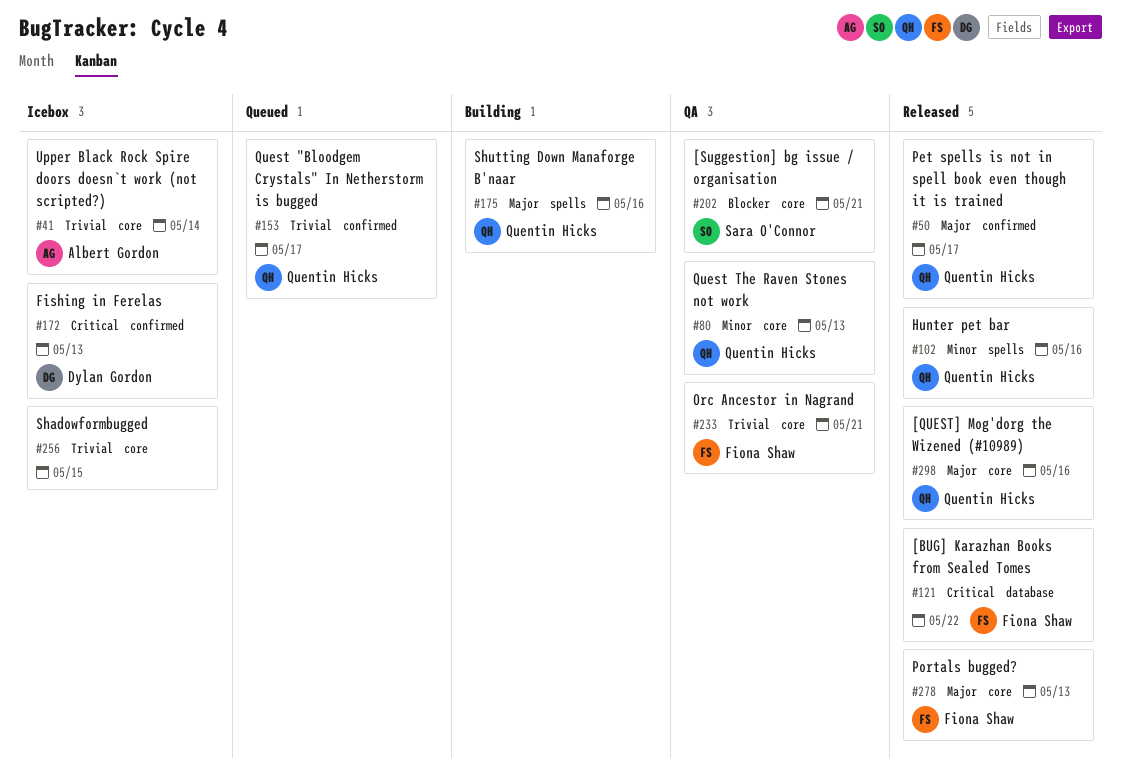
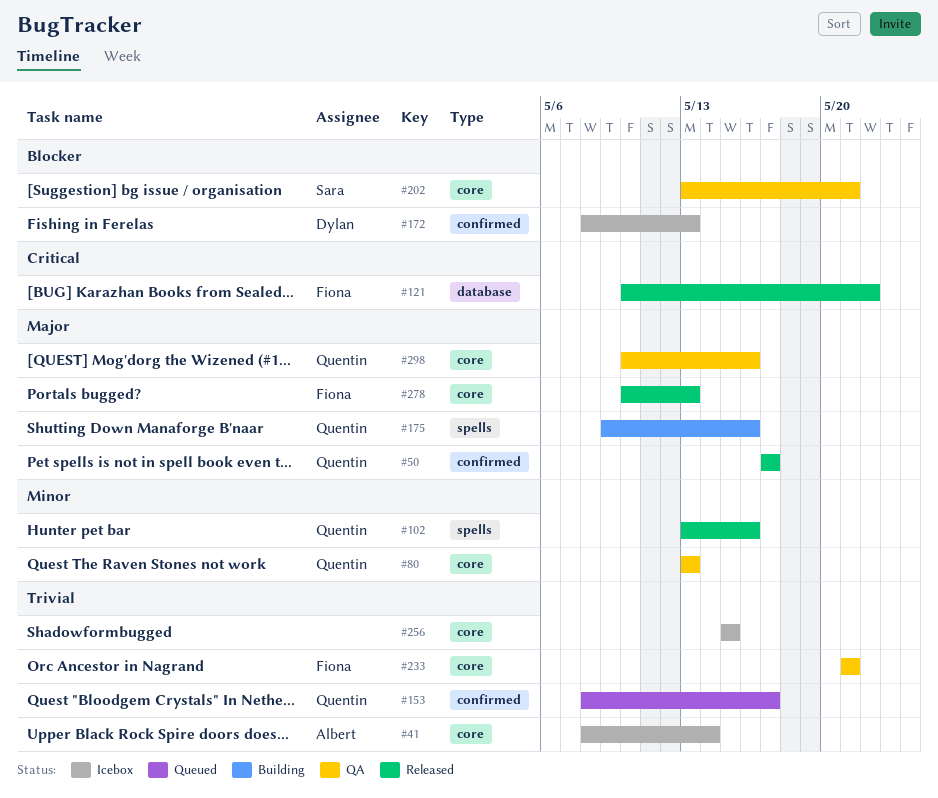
#172, priority: Critical -> Blocker
#298, status: Released -> QA

